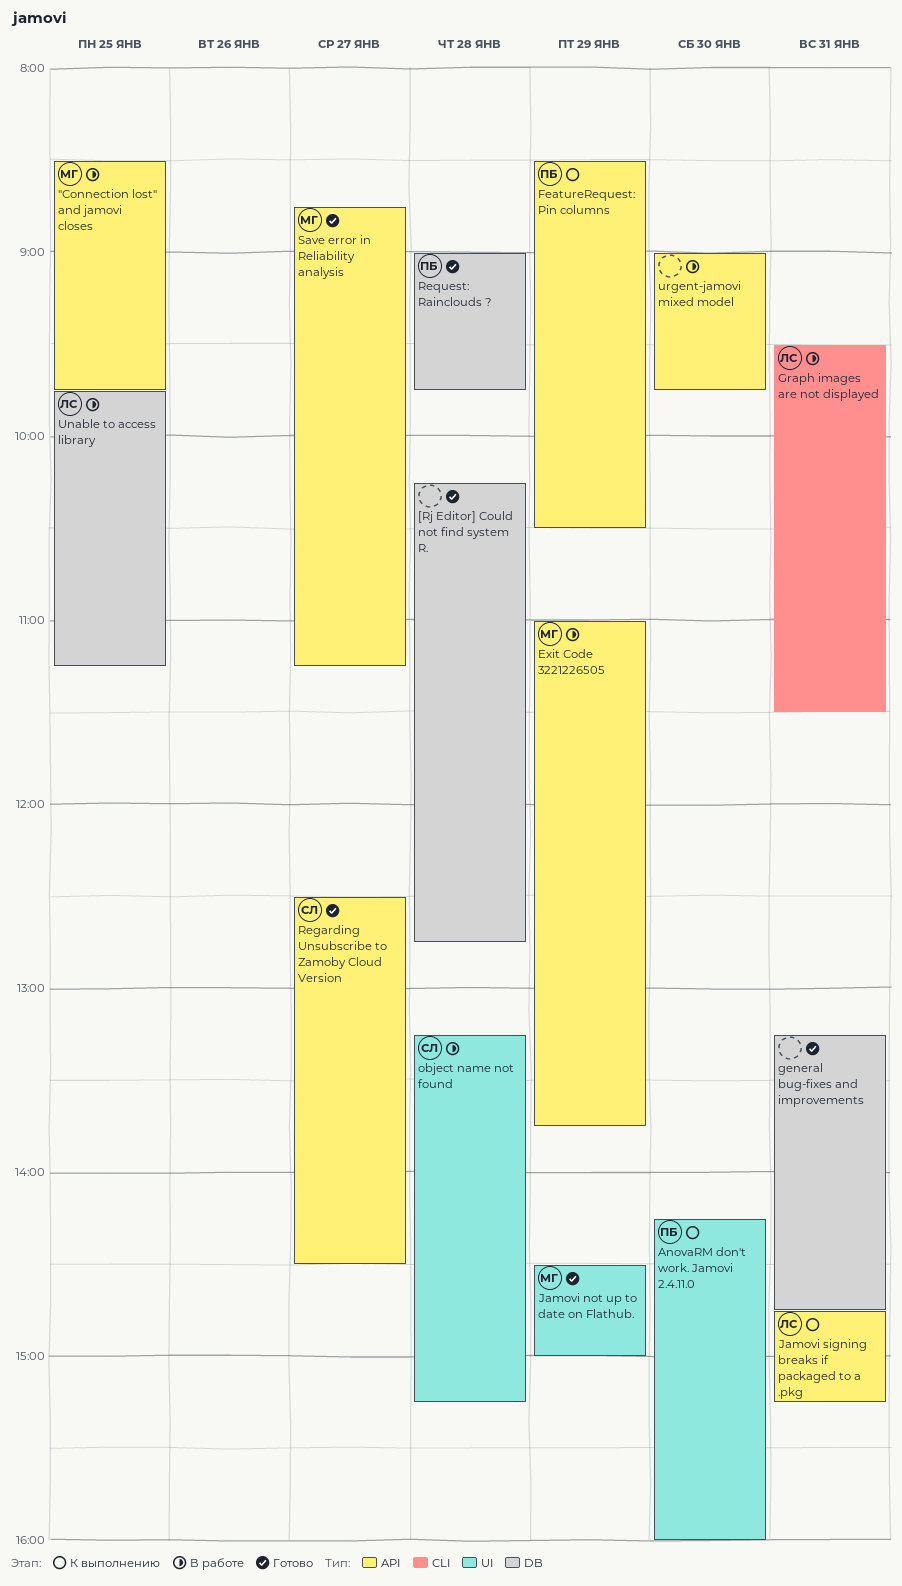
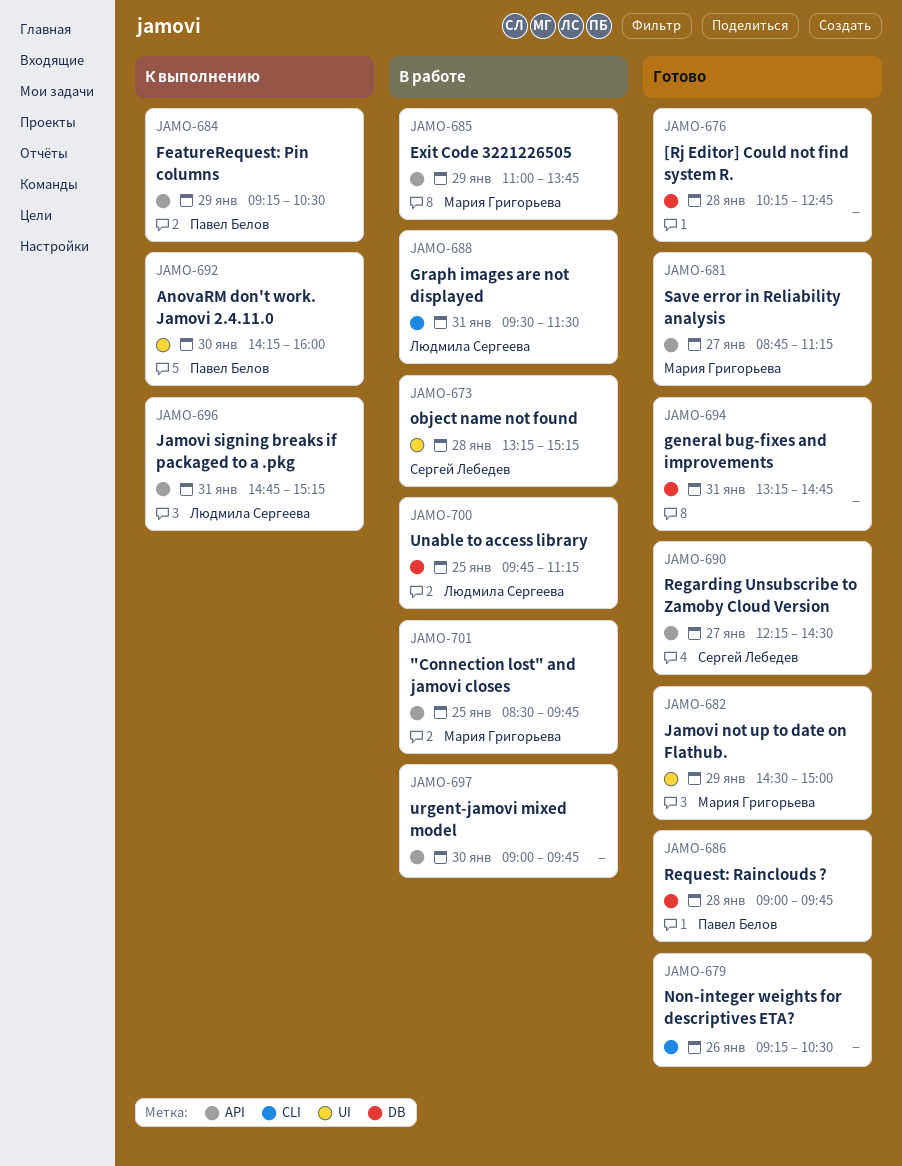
FeatureRequest: Pin columns, begins: 08:30 -> 09:15
Non-integer weights for descriptives ETA?: none -> present
Regarding Unsubscribe to Zamoby Cloud Version, begins: 12:30 -> 12:15

